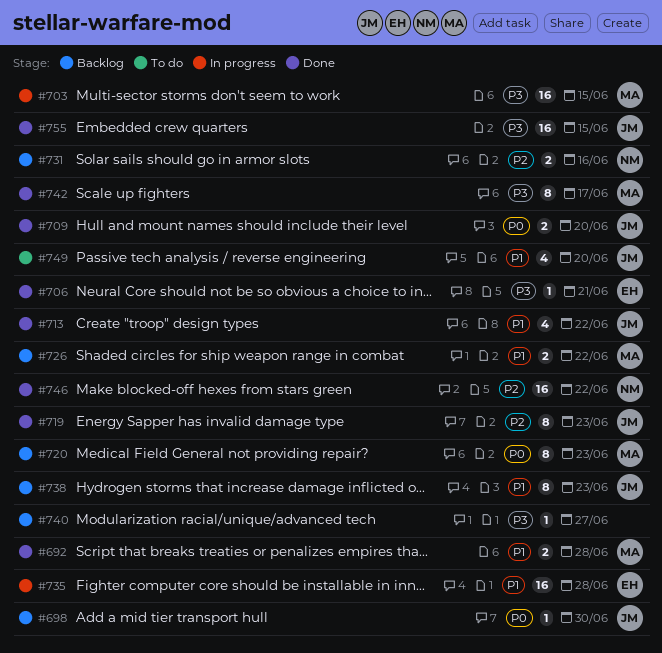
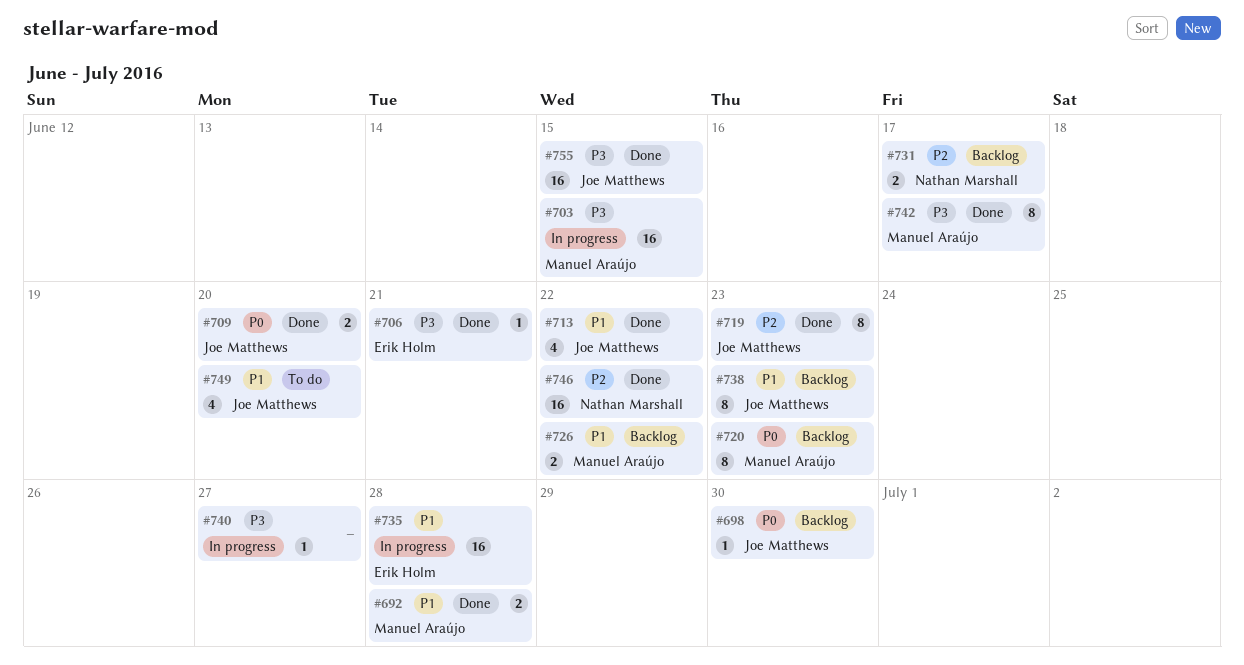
#731, due: Jun 16 -> Jun 17
#740, status: Backlog -> In progress

